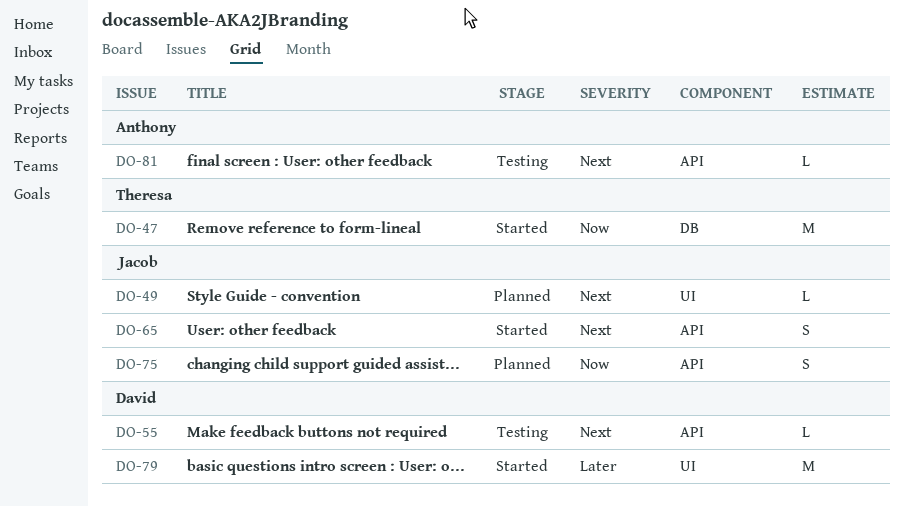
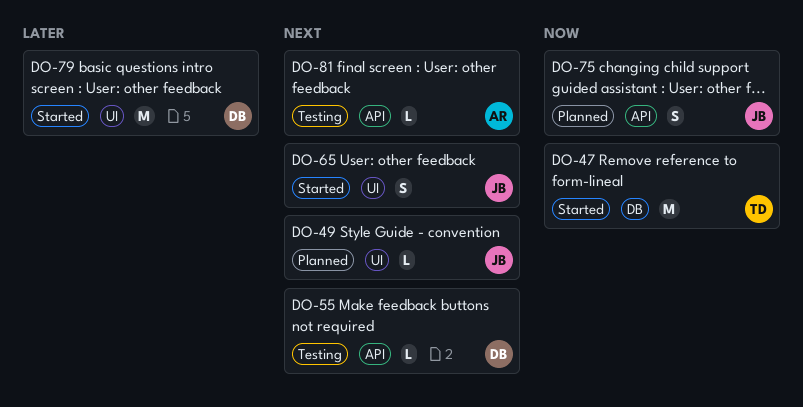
DO-65, label: API -> UI

